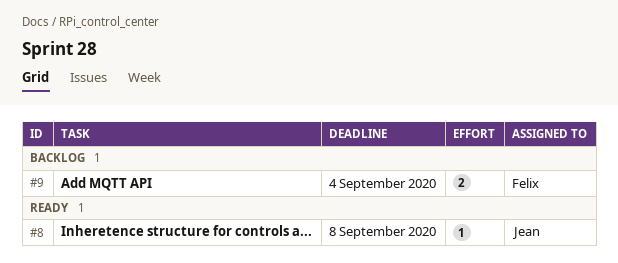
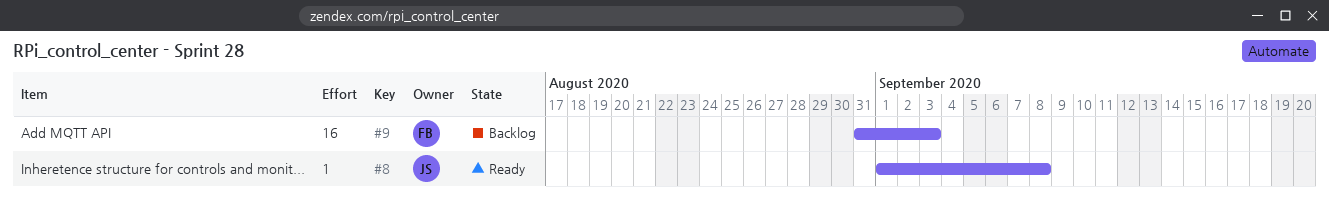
#9, estimate: 2 -> 16
#9, due: Sep 4 -> Sep 3

